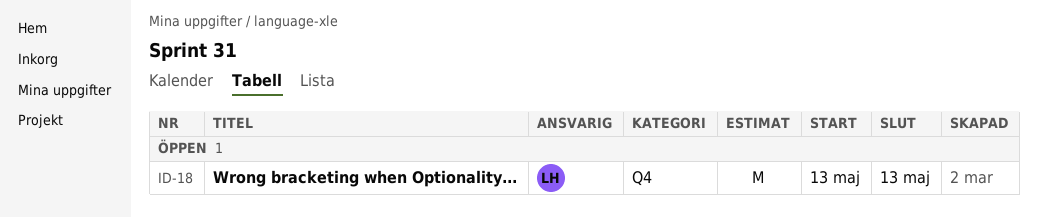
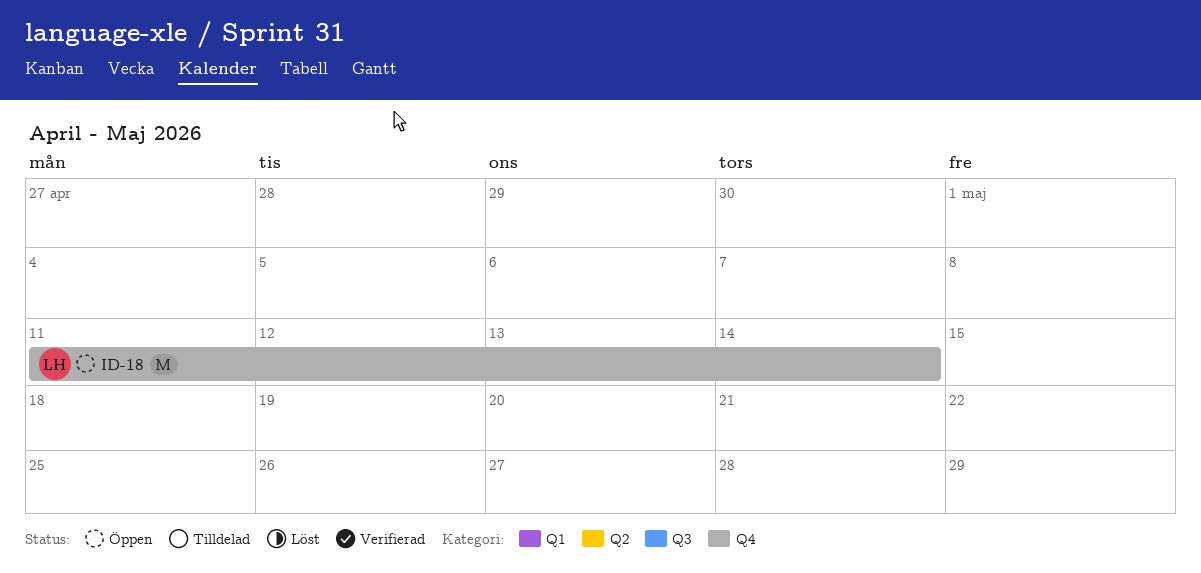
ID-18, start: May 13 -> May 11
ID-18, due: May 13 -> May 14

